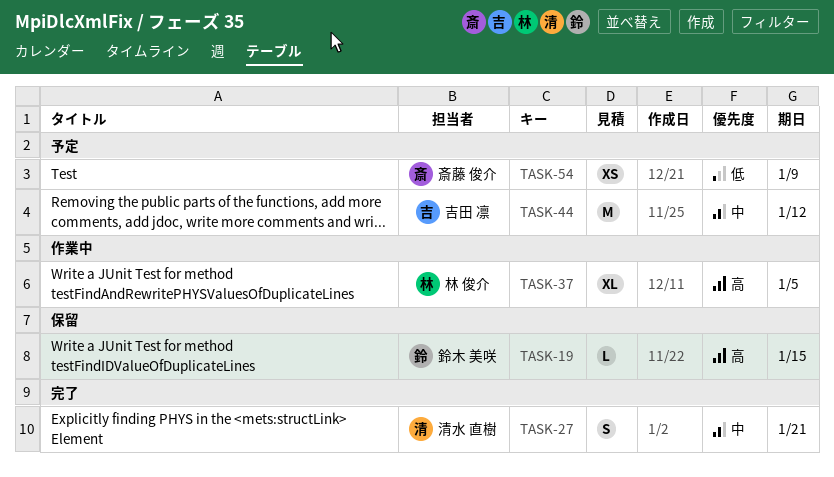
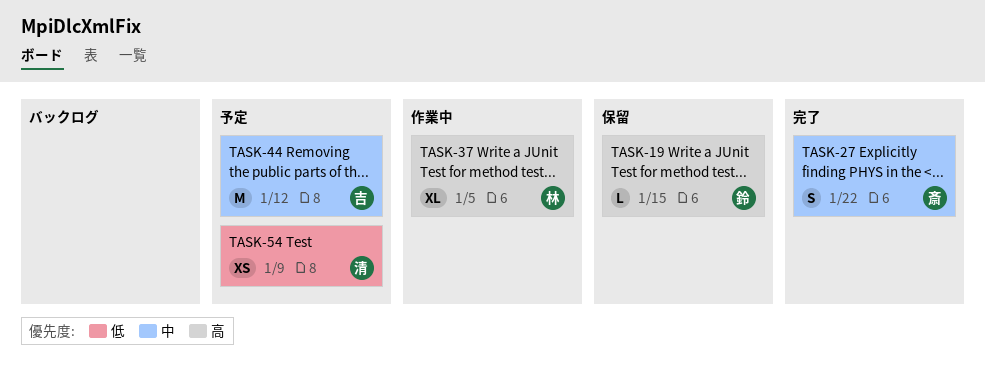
TASK-27, owner: 清水 直樹 -> 斎藤 俊介
TASK-27, due: Jan 21 -> Jan 22
TASK-54, owner: 斎藤 俊介 -> 清水 直樹

